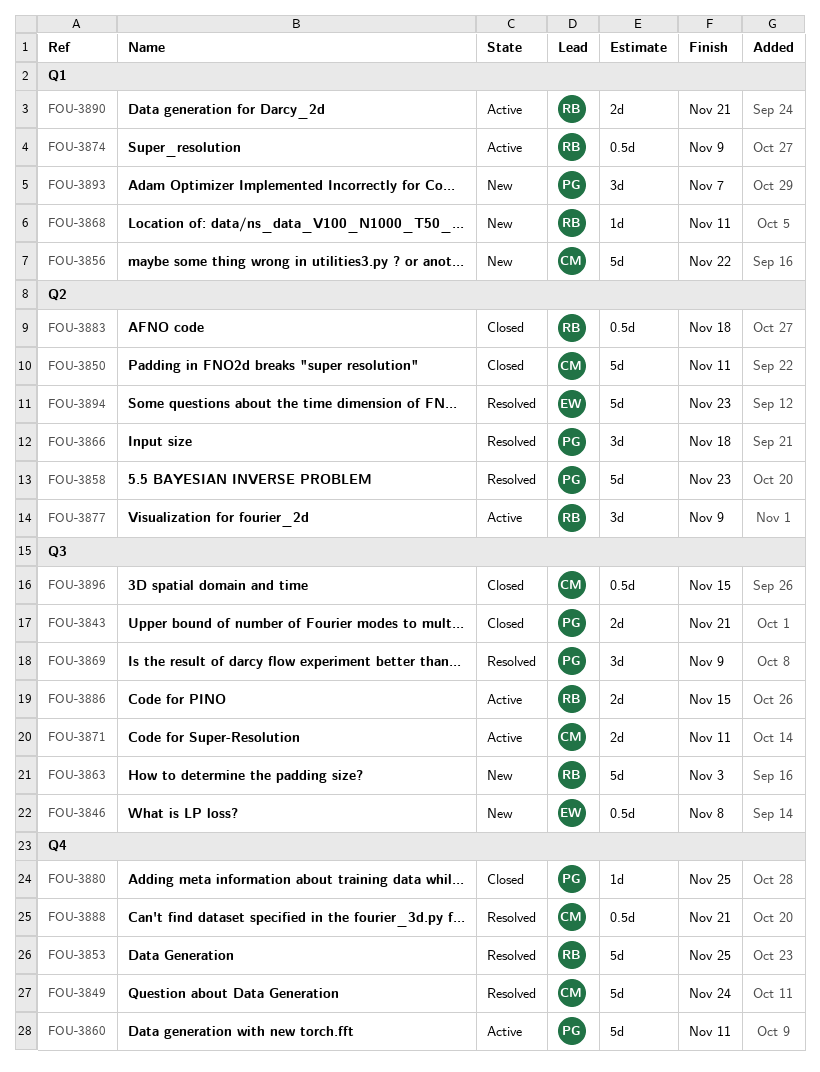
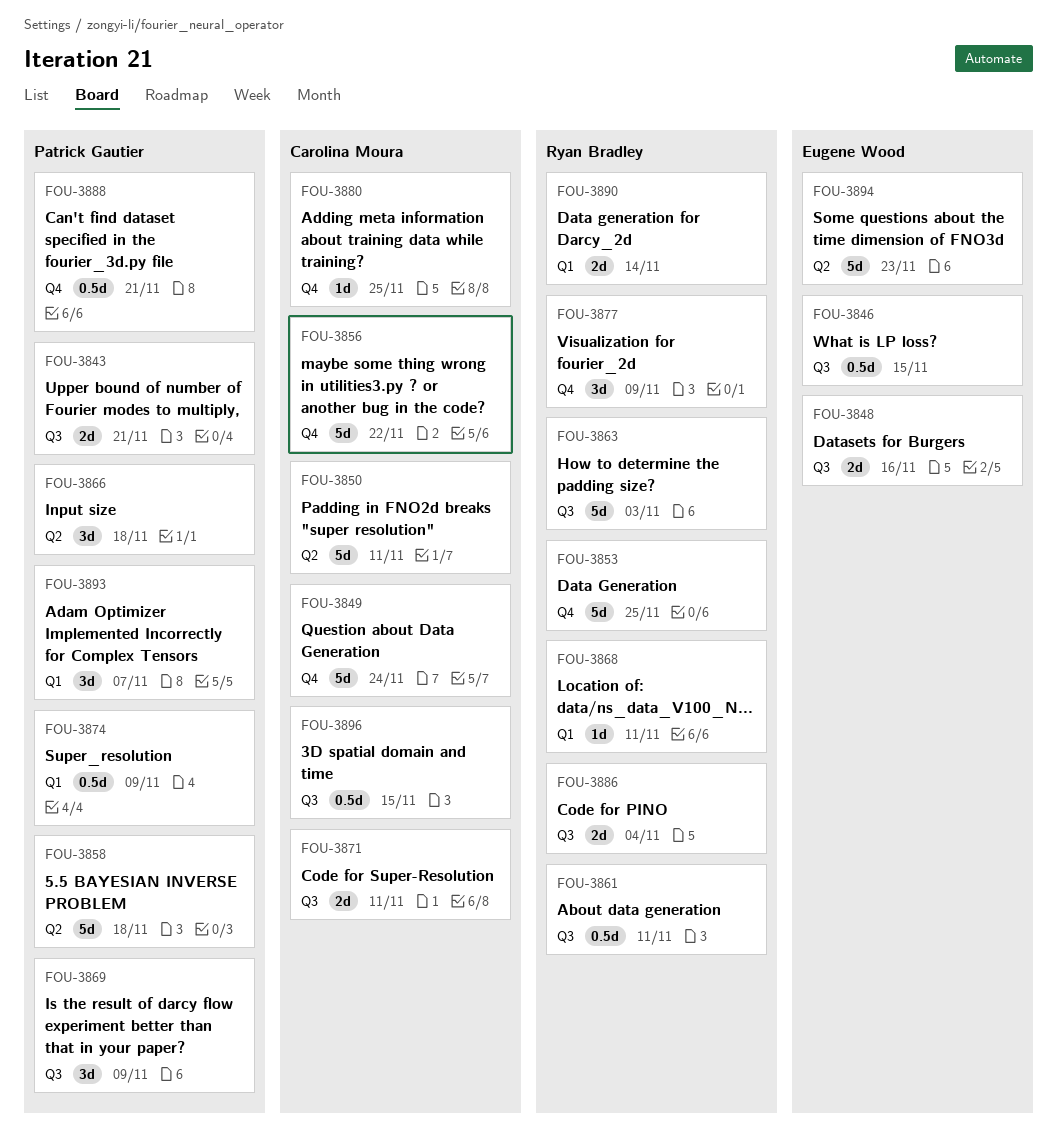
FOU-3846, due: Nov 8 -> Nov 15
FOU-3848: none -> present
FOU-3856, label: Q1 -> Q4
FOU-3858, due: Nov 23 -> Nov 18
FOU-3860: present -> none
FOU-3861: none -> present
FOU-3874, owner: Ryan Bradley -> Patrick Gautier
FOU-3877, label: Q2 -> Q4
FOU-3880, owner: Patrick Gautier -> Carolina Moura
FOU-3883: present -> none
FOU-3886, due: Nov 15 -> Nov 4
FOU-3888, owner: Carolina Moura -> Patrick Gautier
FOU-3890, due: Nov 21 -> Nov 14

